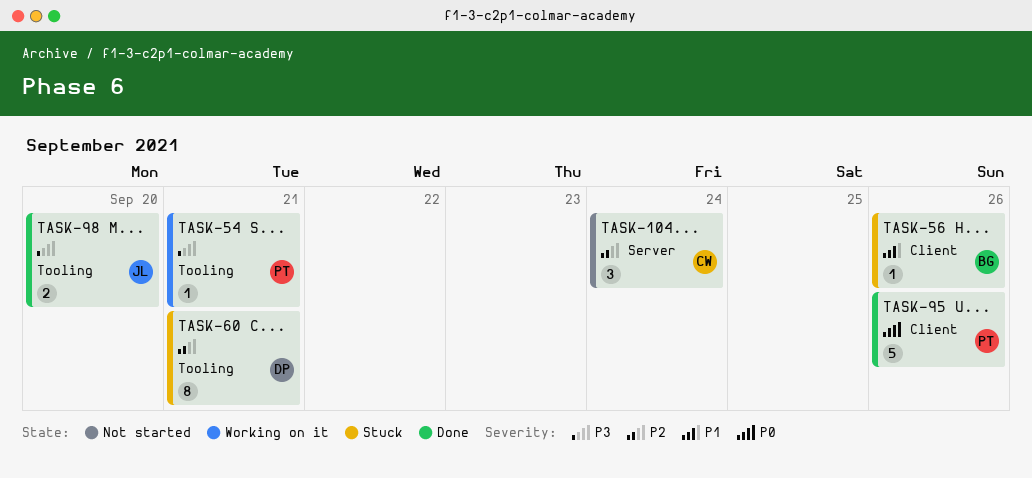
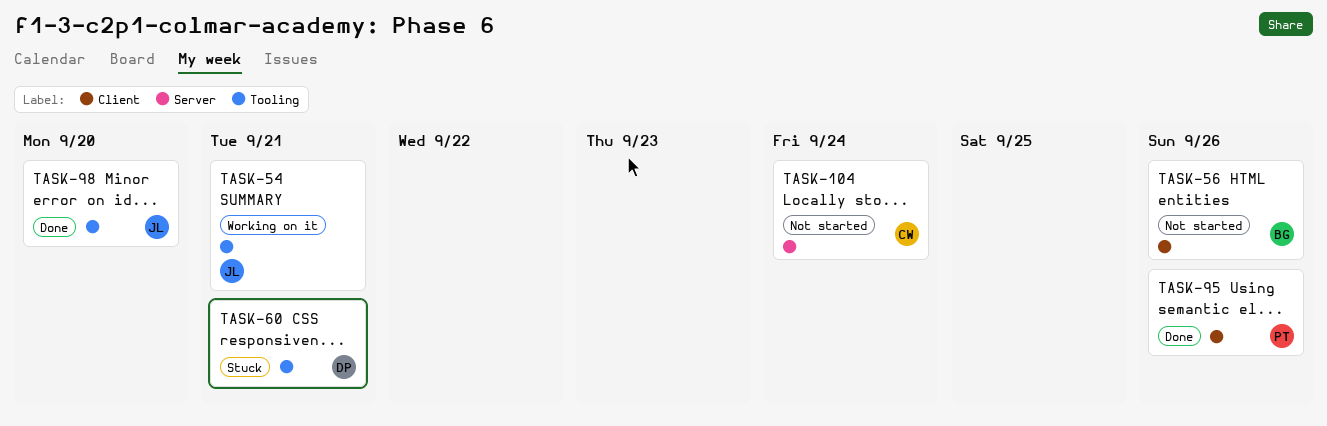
TASK-54, owner: PT -> JL
TASK-56, status: Stuck -> Not started

